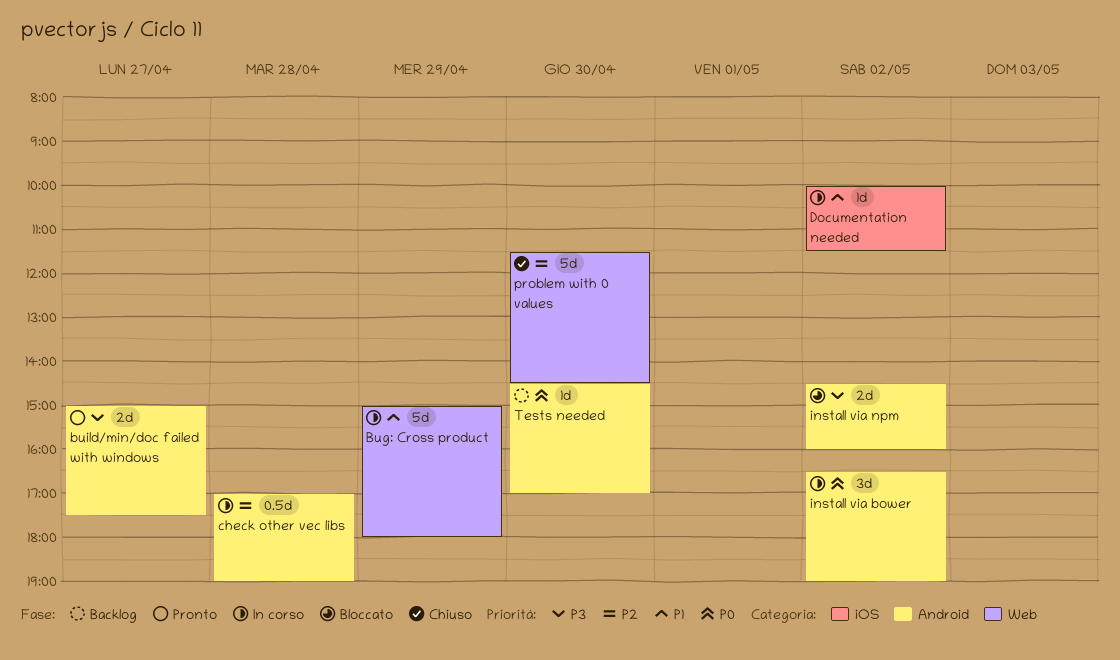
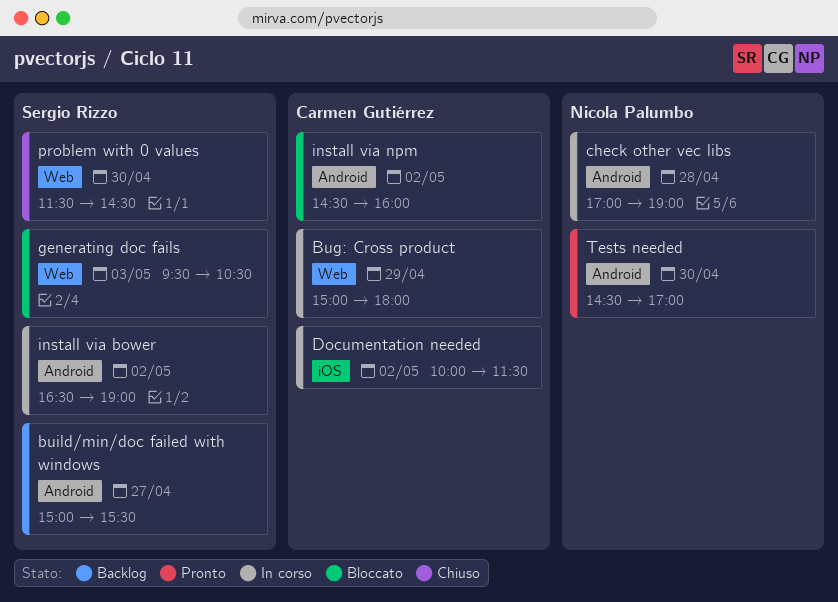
build/min/doc failed with windows, status: Pronto -> Backlog
build/min/doc failed with windows, ends: 17:30 -> 15:30
generating doc fails: none -> present
Tests needed, status: Backlog -> Pronto

